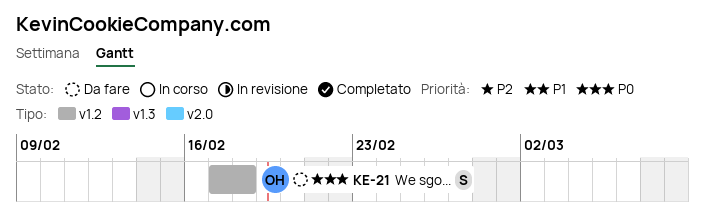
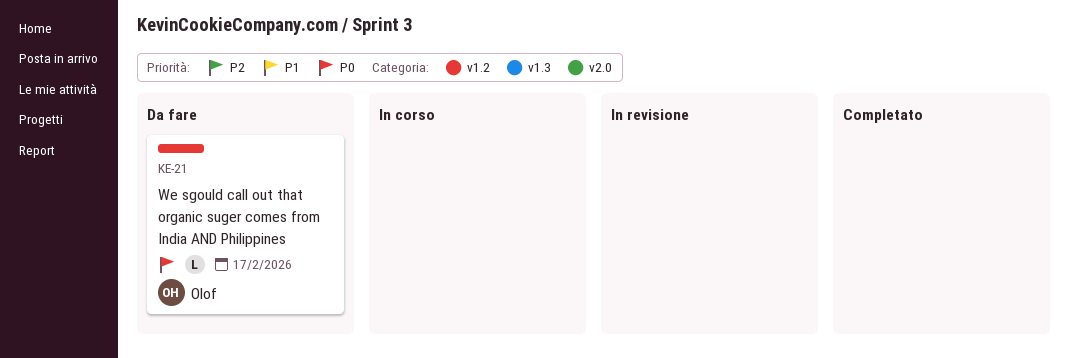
KE-21, estimate: S -> L
KE-21, due: Feb 18 -> Feb 17

